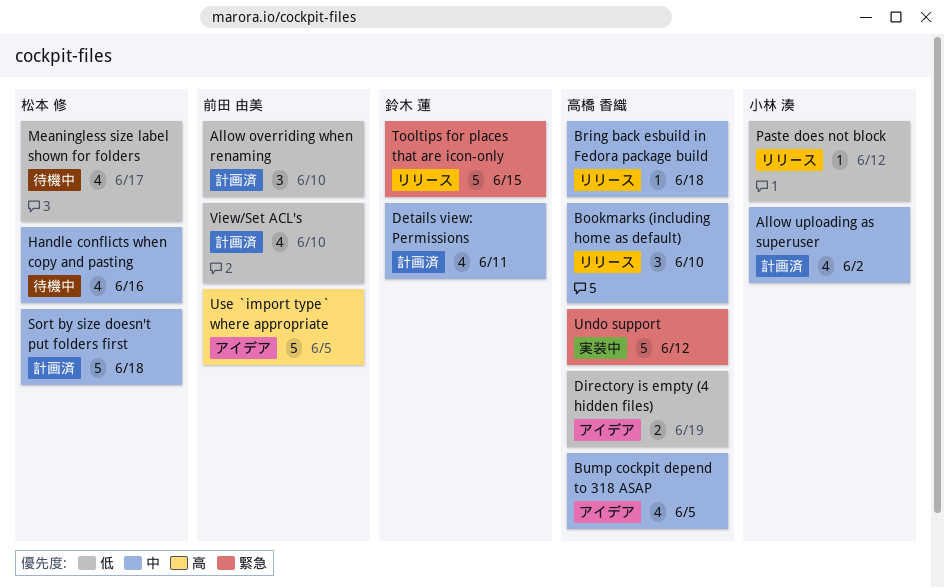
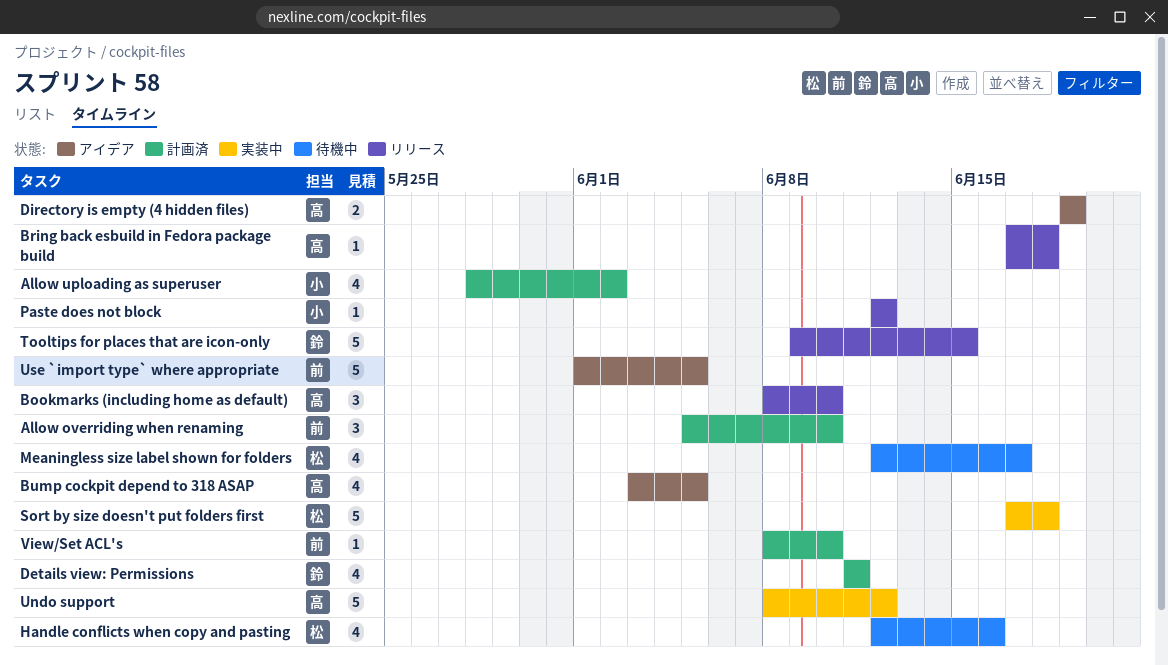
Sort by size doesn't put folders first, status: 計画済 -> 実装中
View/Set ACL's, estimate: 4 -> 1

